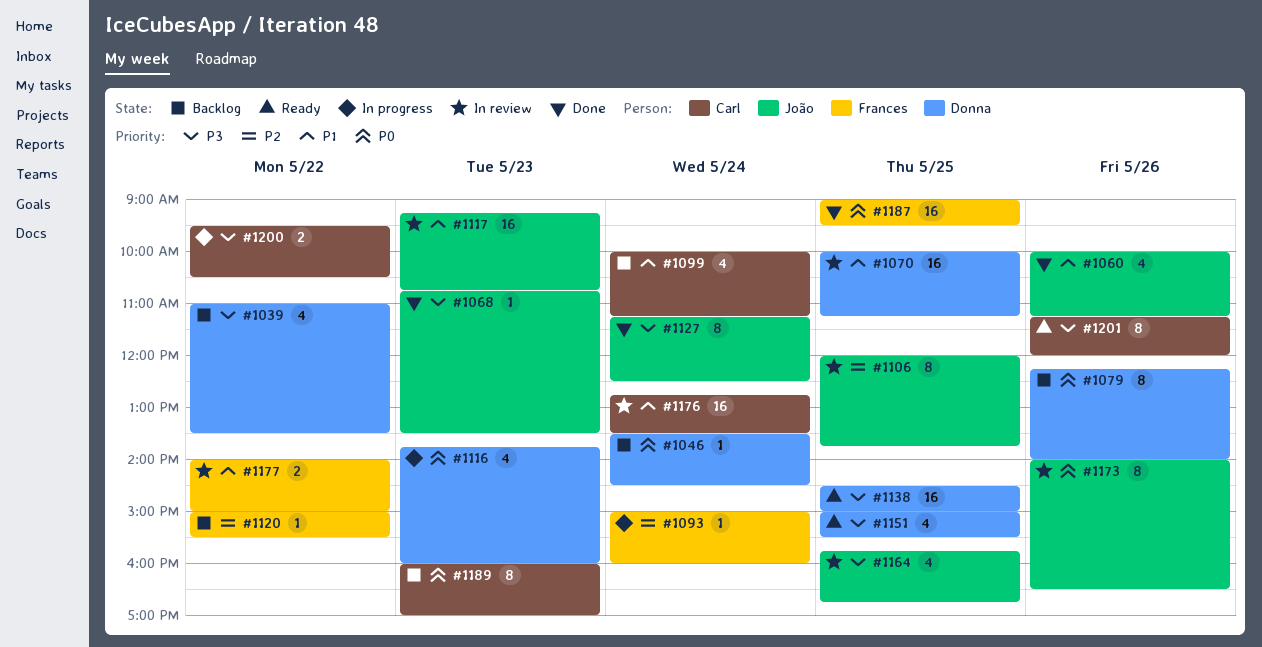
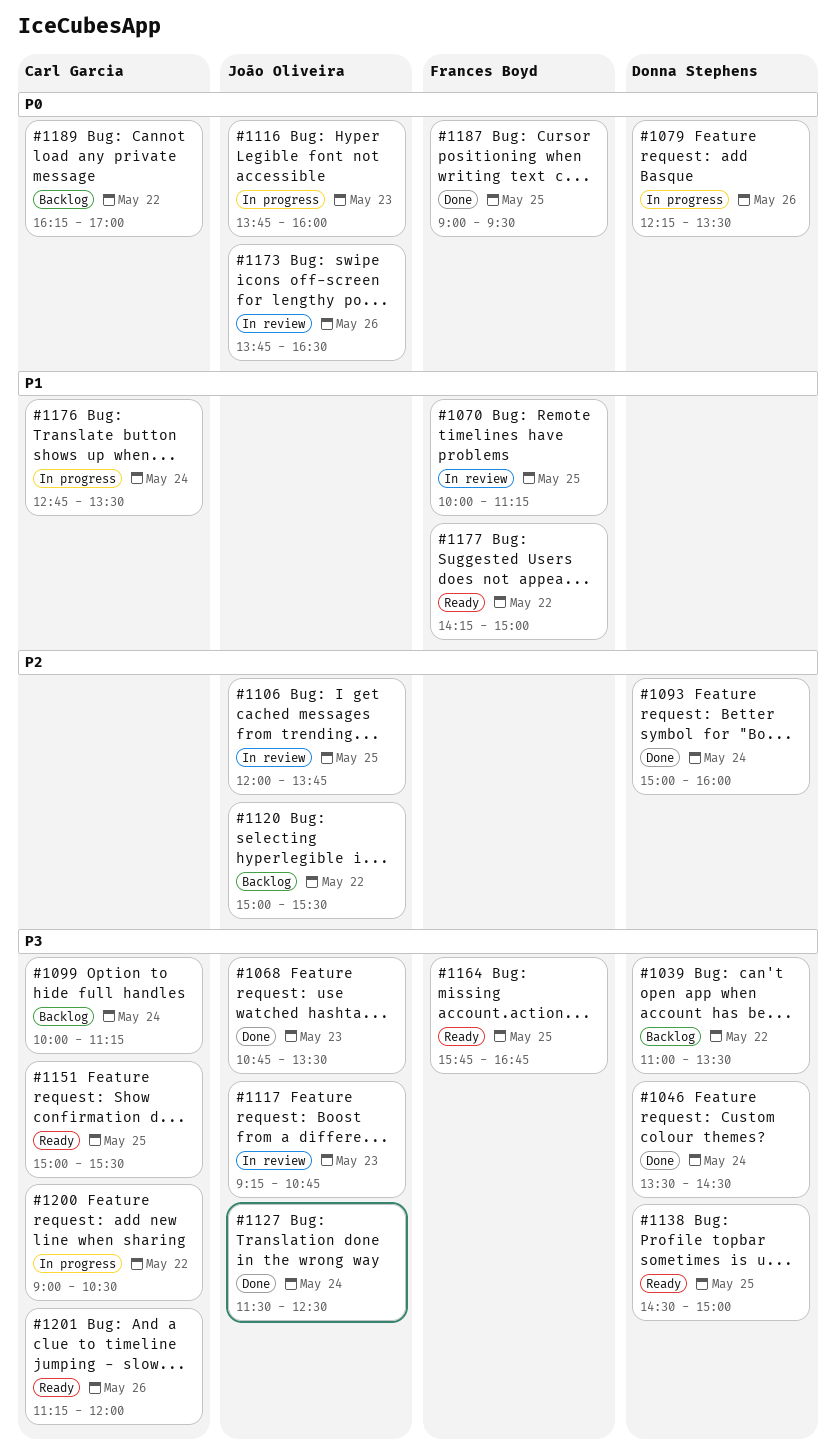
#1046, status: Backlog -> Done
#1046, priority: P0 -> P3
#1060: present -> none
#1070, owner: Donna Stephens -> Frances Boyd
#1079, status: Backlog -> In progress
#1079, ends: 14:00 -> 13:30
#1093, status: In progress -> Done
#1093, owner: Frances Boyd -> Donna Stephens
#1099, priority: P1 -> P3
#1116, owner: Donna Stephens -> João Oliveira
#1117, priority: P1 -> P3
#1120, owner: Frances Boyd -> João Oliveira
#1127, begins: 11:15 -> 11:30
#1151, owner: Donna Stephens -> Carl Garcia
#1164, status: In review -> Ready
#1164, owner: João Oliveira -> Frances Boyd
#1173, begins: 14:00 -> 13:45
#1176, status: In review -> In progress
#1177, status: In review -> Ready
#1177, begins: 14:00 -> 14:15
#1189, day: May 23 -> May 22
#1189, begins: 16:00 -> 16:15
#1200, begins: 09:30 -> 09:00

